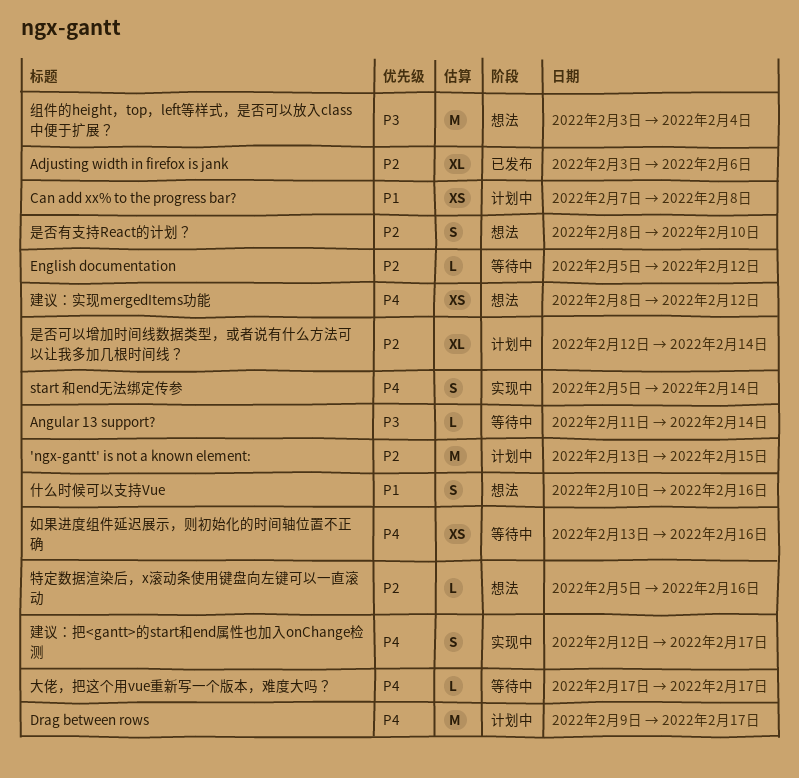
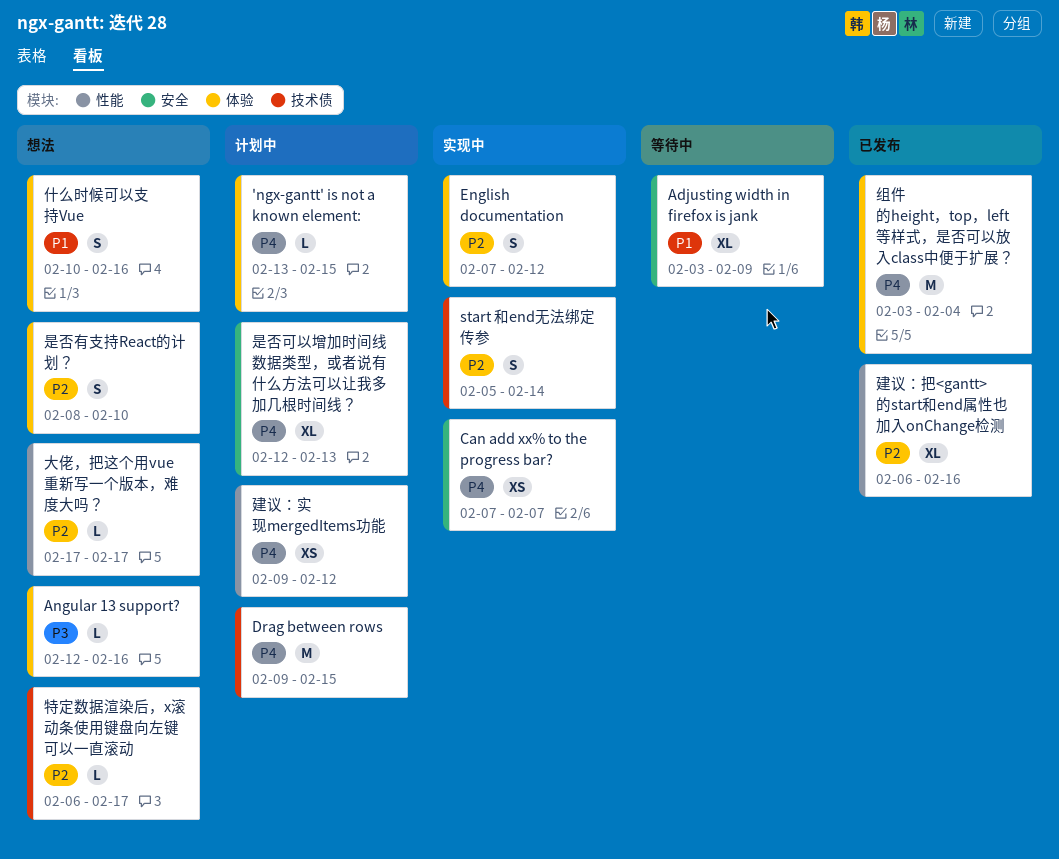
'ngx-gantt' is not a known element:, priority: P2 -> P4
'ngx-gantt' is not a known element:, estimate: M -> L
Adjusting width in firefox is jank, status: 已发布 -> 等待中
Adjusting width in firefox is jank, priority: P2 -> P1
Adjusting width in firefox is jank, due: Feb 6 -> Feb 9
Angular 13 support?, status: 等待中 -> 想法
Angular 13 support?, start: Feb 11 -> Feb 12
Angular 13 support?, due: Feb 14 -> Feb 16
Can add xx% to the progress bar?, status: 计划中 -> 实现中
Can add xx% to the progress bar?, priority: P1 -> P4
Can add xx% to the progress bar?, due: Feb 8 -> Feb 7
Drag between rows, due: Feb 17 -> Feb 15
English documentation, status: 等待中 -> 实现中
English documentation, estimate: L -> S
English documentation, start: Feb 5 -> Feb 7
start 和end无法绑定传参, priority: P4 -> P2
大佬，把这个用vue重新写一个版本，难度大吗？, status: 等待中 -> 想法
大佬，把这个用vue重新写一个版本，难度大吗？, priority: P4 -> P2
如果进度组件延迟展示，则初始化的时间轴位置不正确: present -> none
建议：实现mergedItems功能, status: 想法 -> 计划中
建议：实现mergedItems功能, start: Feb 8 -> Feb 9
建议：把<gantt>的start和end属性也加入onChange检测, status: 实现中 -> 已发布
建议：把<gantt>的start和end属性也加入onChange检测, priority: P4 -> P2
建议：把<gantt>的start和end属性也加入onChange检测, estimate: S -> XL
建议：把<gantt>的start和end属性也加入onChange检测, start: Feb 12 -> Feb 6
建议：把<gantt>的start和end属性也加入onChange检测, due: Feb 17 -> Feb 16
是否可以增加时间线数据类型，或者说有什么方法可以让我多加几根时间线？, priority: P2 -> P4
是否可以增加时间线数据类型，或者说有什么方法可以让我多加几根时间线？, due: Feb 14 -> Feb 13
特定数据渲染后，x滚动条使用键盘向左键可以一直滚动, start: Feb 5 -> Feb 6
特定数据渲染后，x滚动条使用键盘向左键可以一直滚动, due: Feb 16 -> Feb 17
组件的height，top，left等样式，是否可以放入class中便于扩展？, status: 想法 -> 已发布
组件的height，top，left等样式，是否可以放入class中便于扩展？, priority: P3 -> P4

